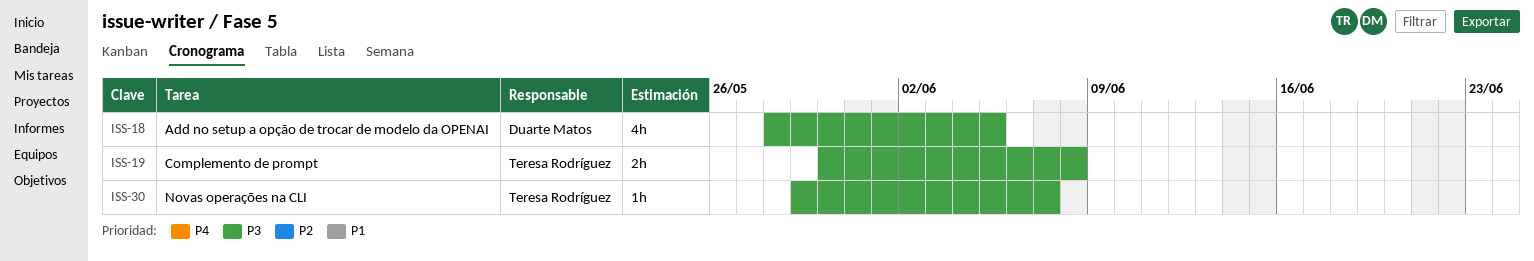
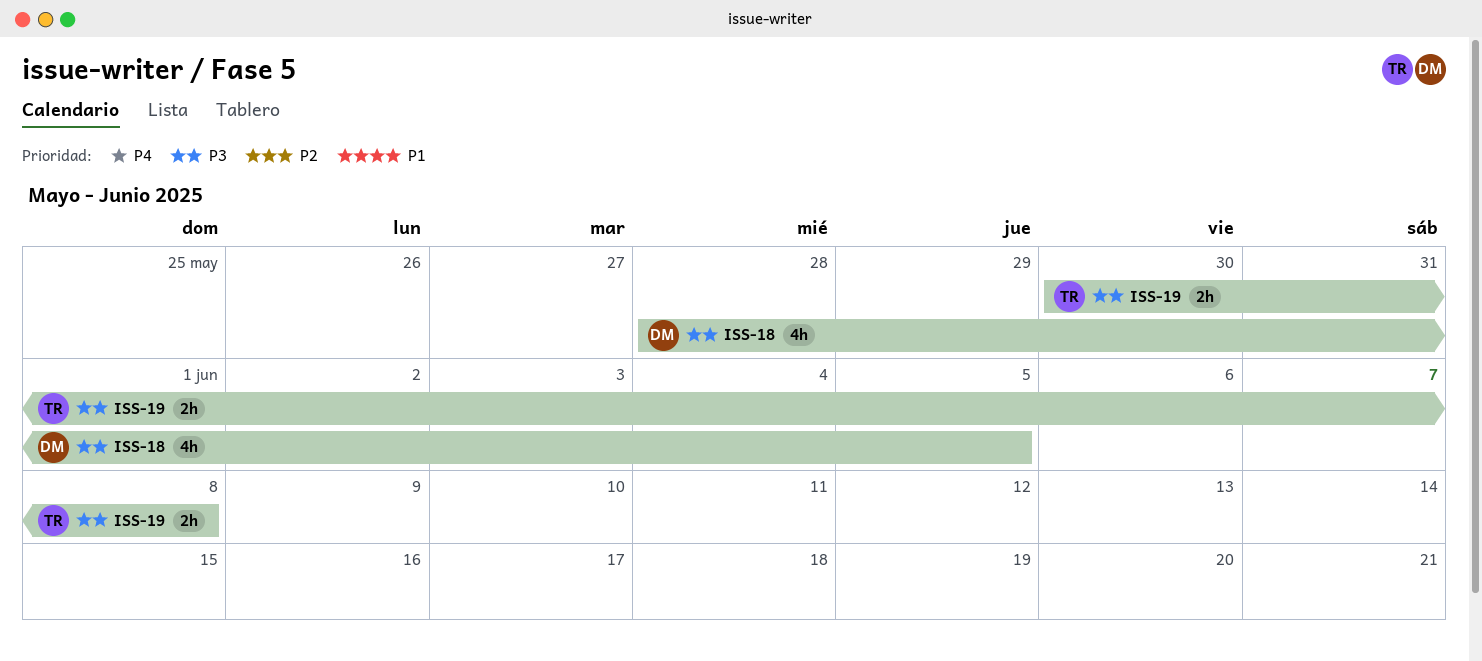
ISS-30: present -> none

